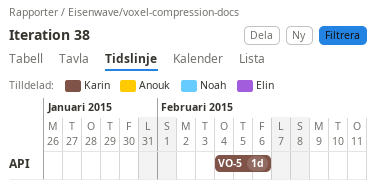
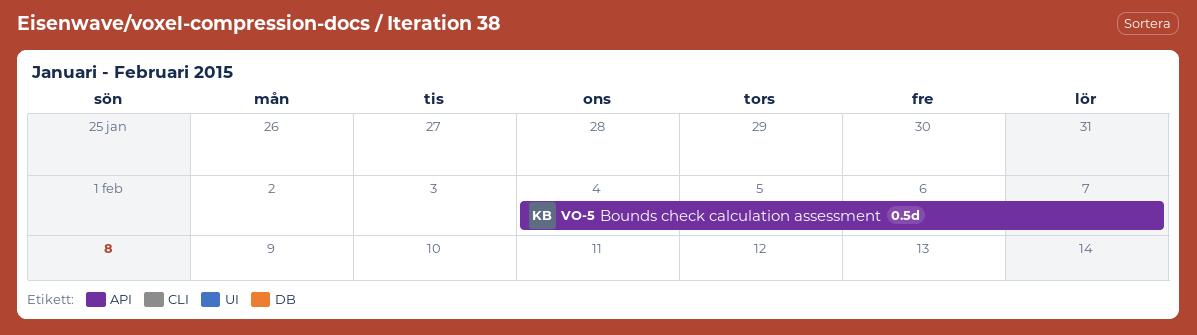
VO-5, estimate: 1d -> 0.5d
VO-5, due: Feb 6 -> Feb 7

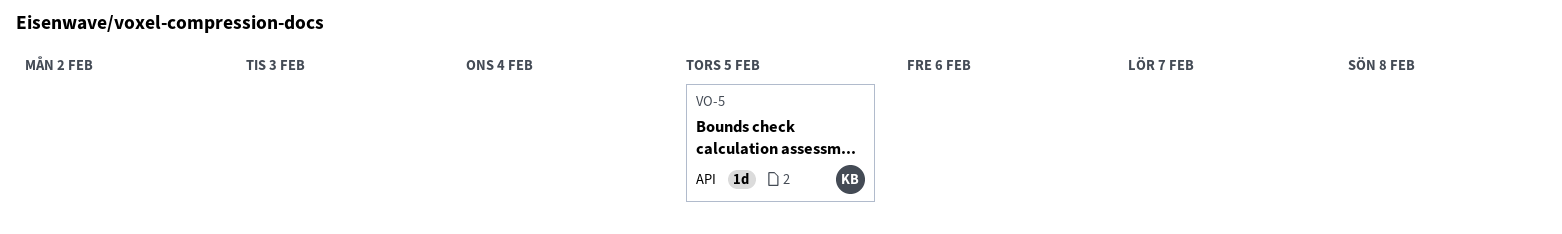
VO-5, estimate: 0.5d -> 1d
VO-5, due: Feb 7 -> Feb 5

